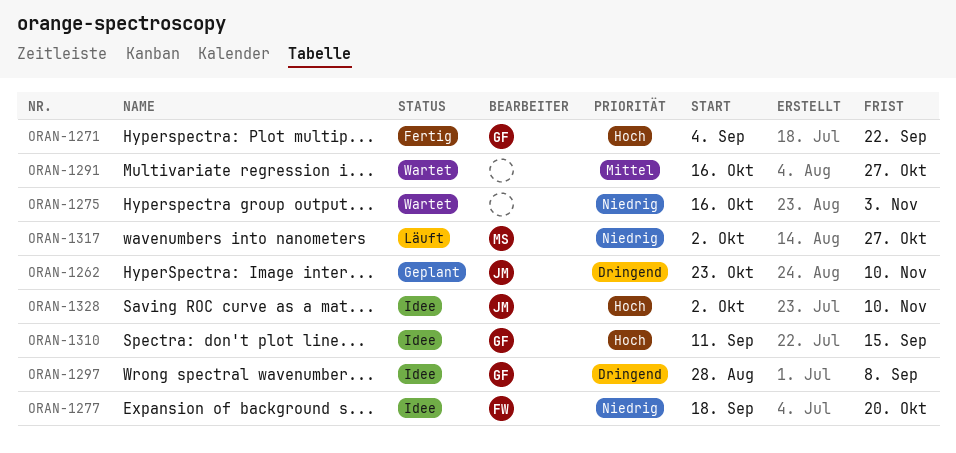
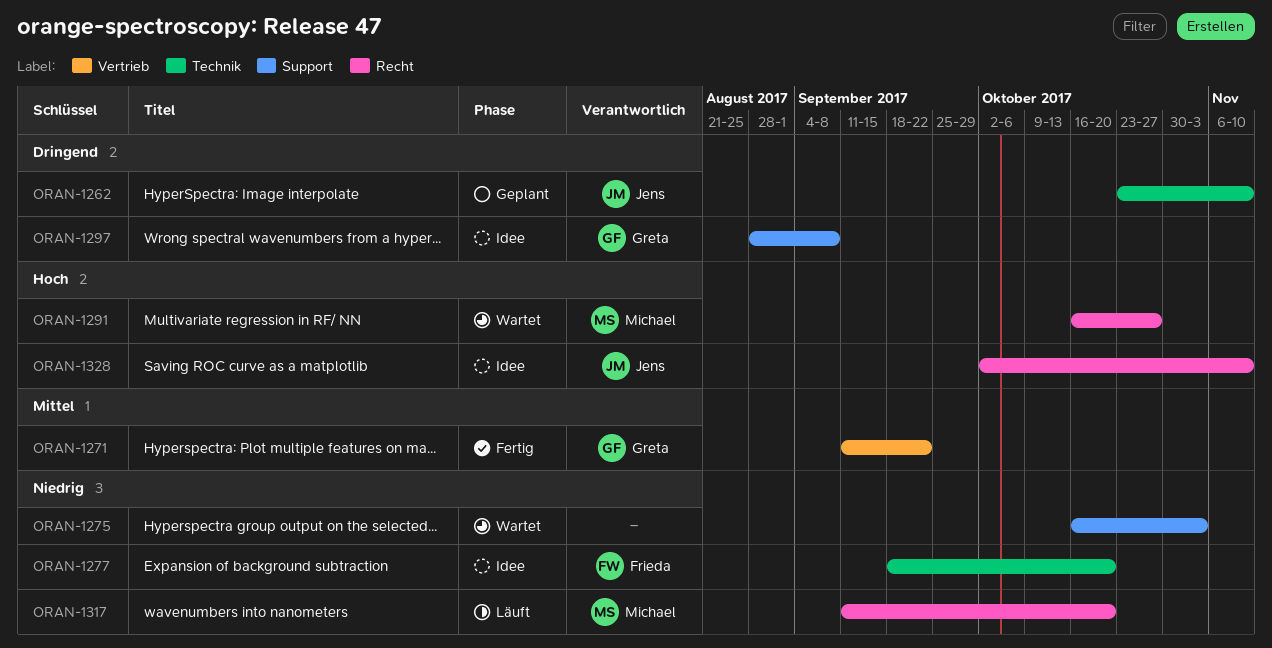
ORAN-1271, priority: Hoch -> Mittel
ORAN-1271, start: Sep 4 -> Sep 11
ORAN-1291, owner: none -> Michael
ORAN-1291, priority: Mittel -> Hoch
ORAN-1310: present -> none
ORAN-1317, start: Oct 2 -> Sep 11
ORAN-1317, due: Oct 27 -> Oct 20

